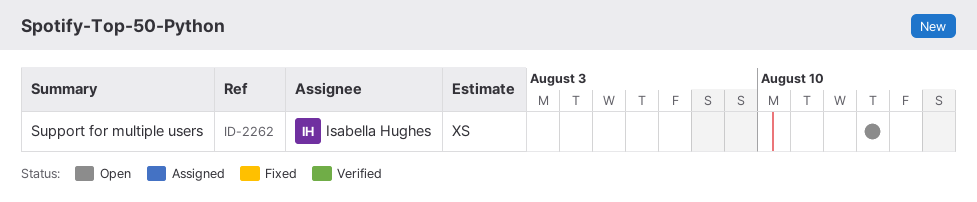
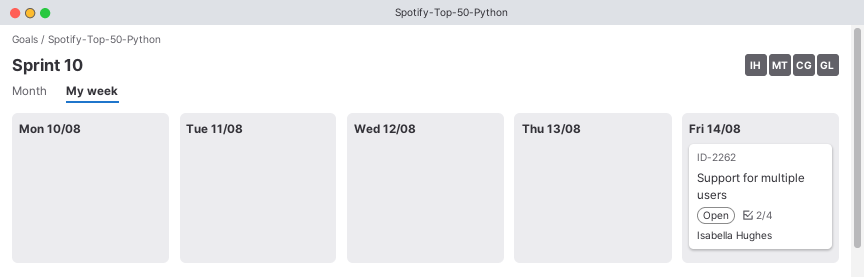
ID-2262, due: Aug 13 -> Aug 14

